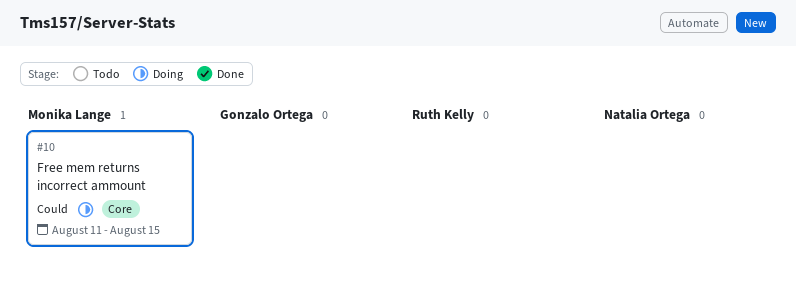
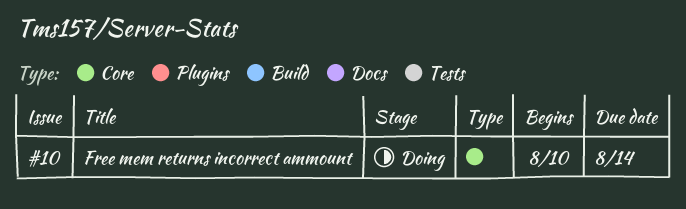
#10, start: Aug 11 -> Aug 10
#10, due: Aug 15 -> Aug 14

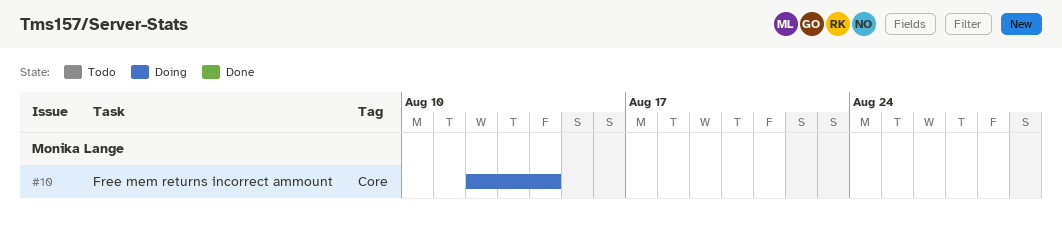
#10, start: Aug 10 -> Aug 12

